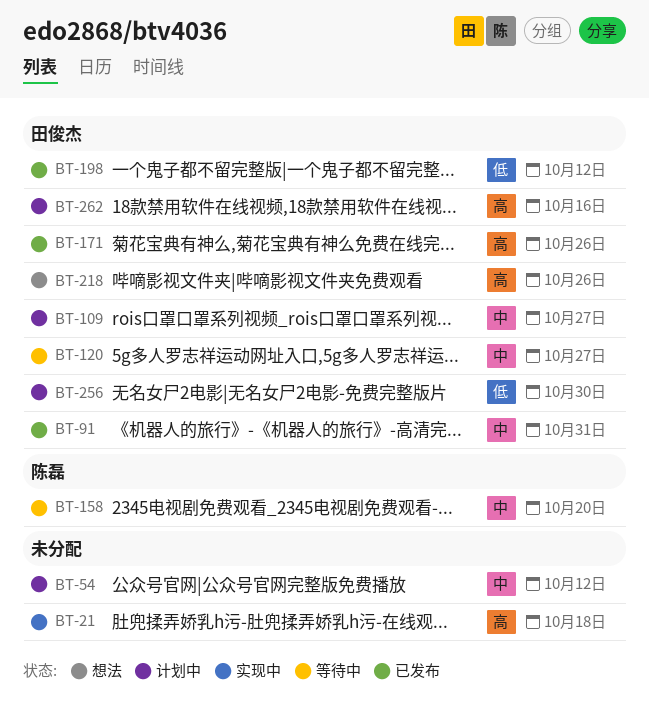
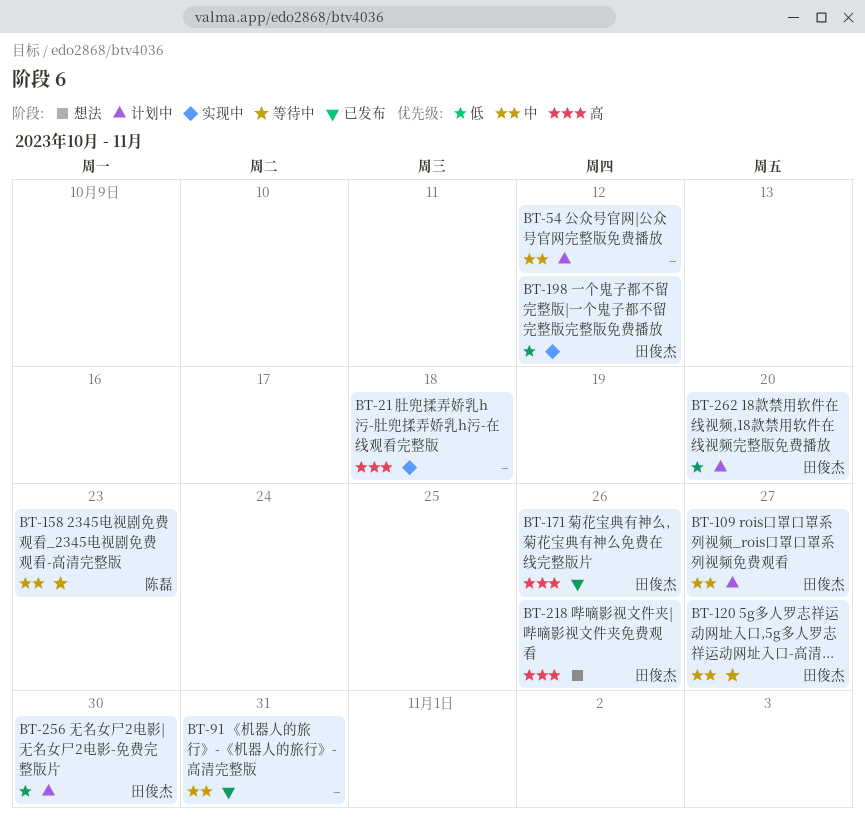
BT-91, owner: 田俊杰 -> none
BT-158, due: Oct 20 -> Oct 23
BT-198, status: 已发布 -> 实现中
BT-262, priority: 高 -> 低
BT-262, due: Oct 16 -> Oct 20

